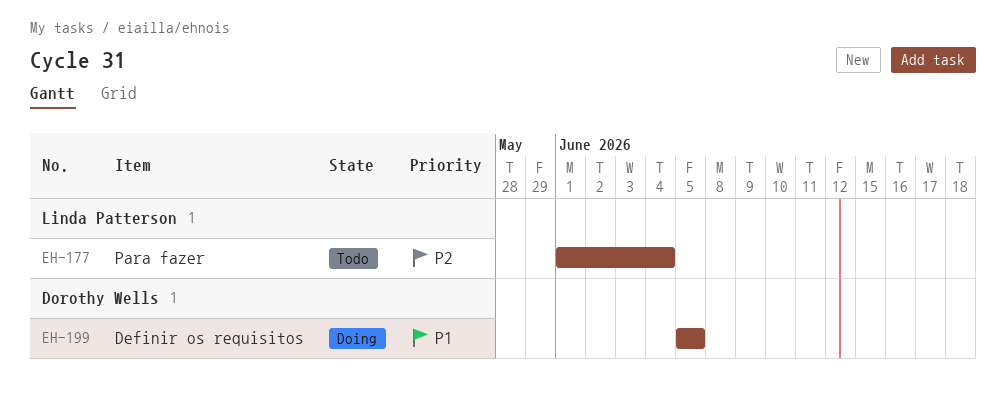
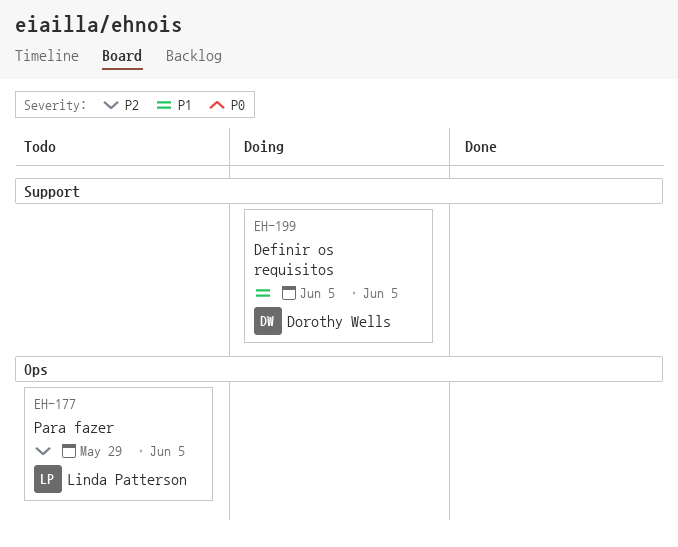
EH-177, start: Jun 1 -> May 29
EH-177, due: Jun 4 -> Jun 5

